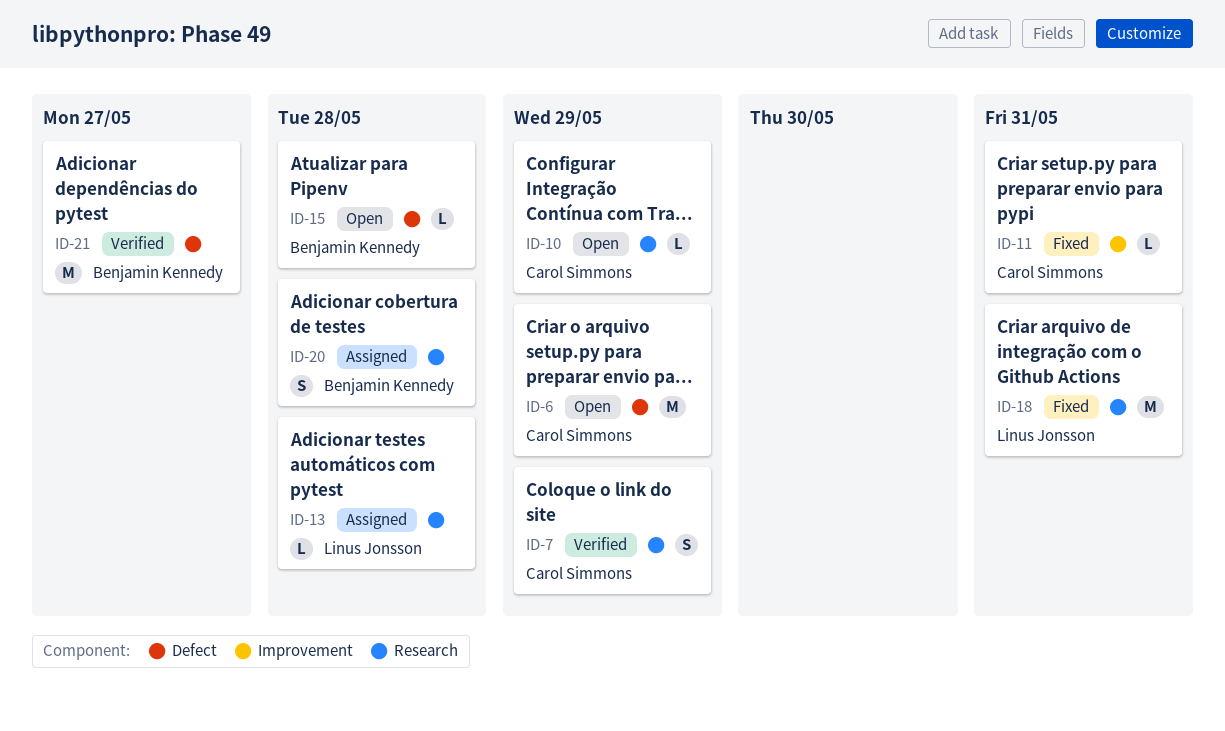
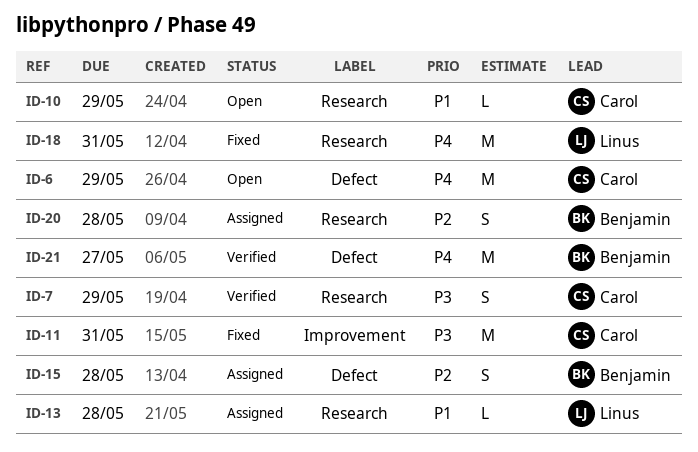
ID-11, estimate: L -> M
ID-15, status: Open -> Assigned
ID-15, estimate: L -> S

